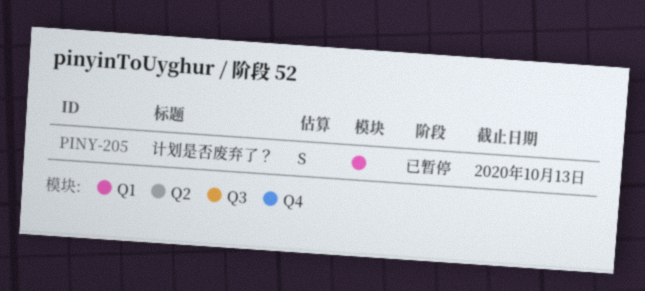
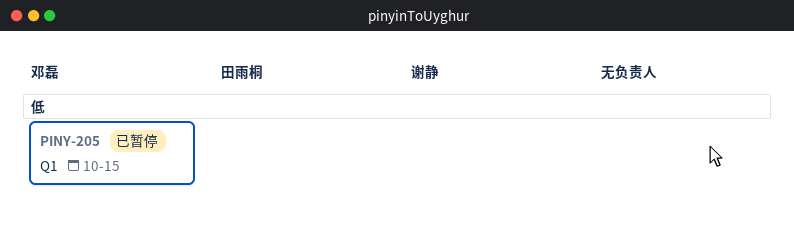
PINY-205, due: Oct 13 -> Oct 15

